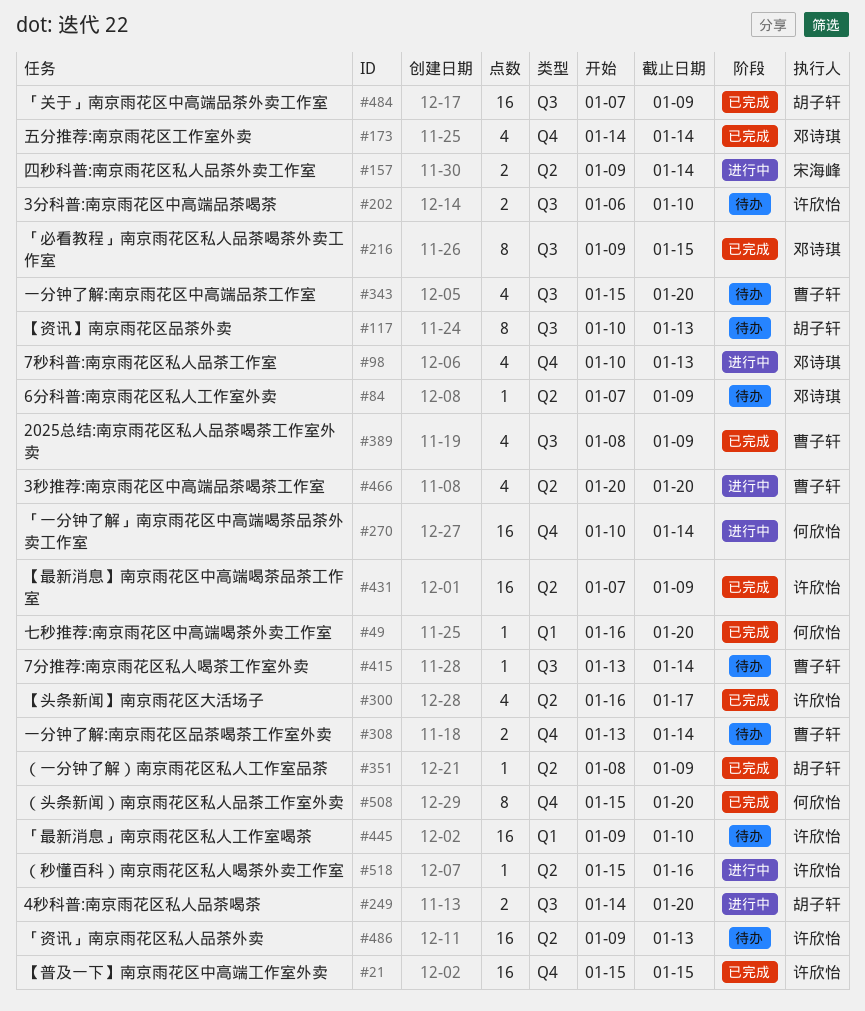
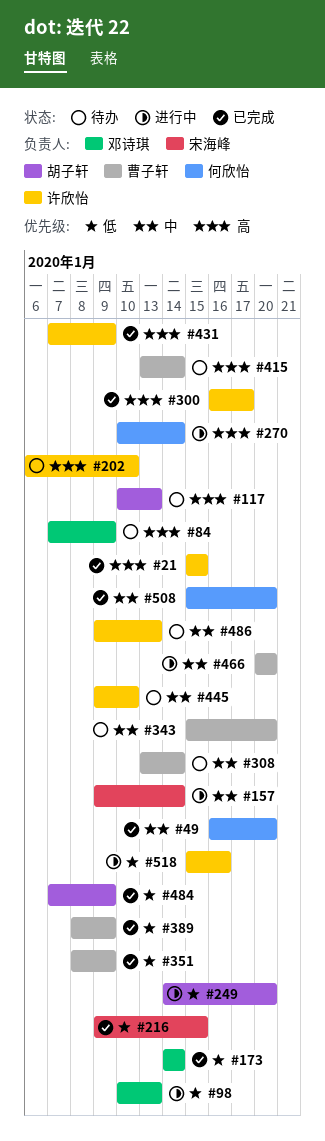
#216, owner: 邓诗琪 -> 宋海峰
#351, owner: 胡子轩 -> 曹子轩

